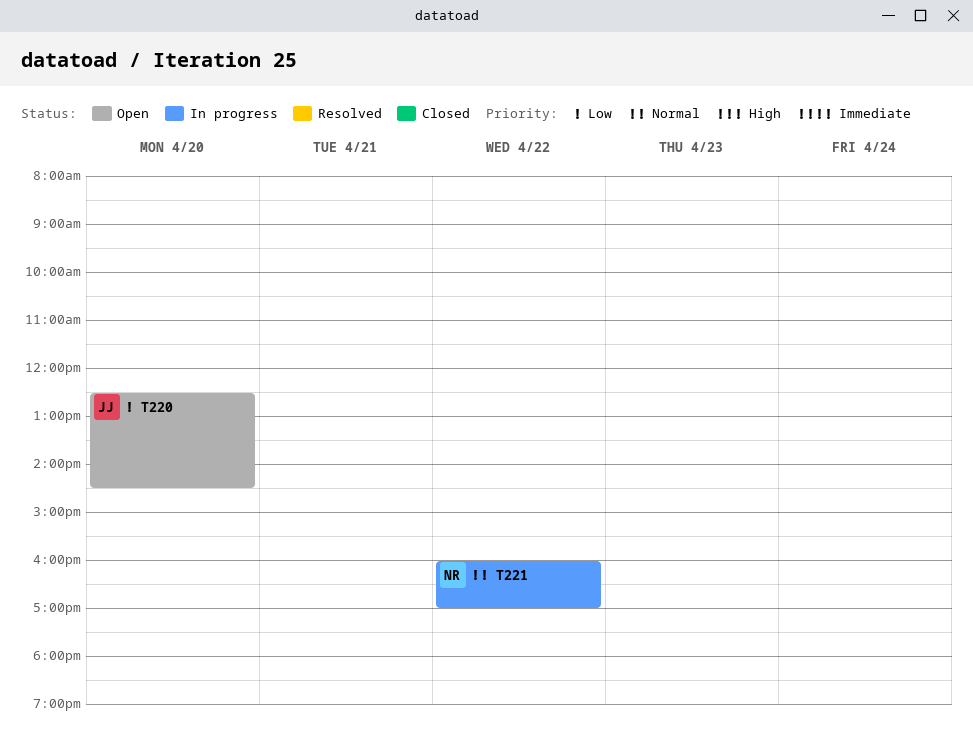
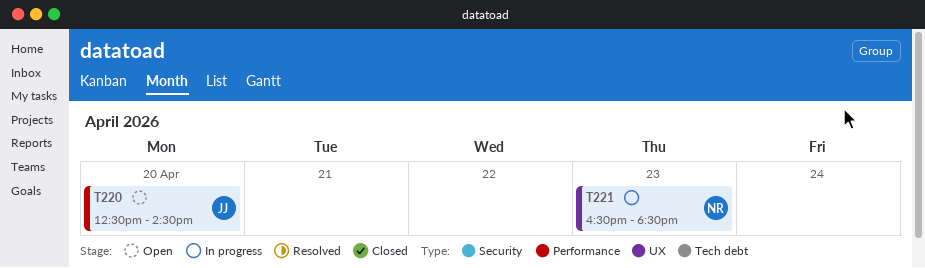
T221, day: Apr 22 -> Apr 23
T221, begins: 16:00 -> 16:30
T221, ends: 17:00 -> 18:30

